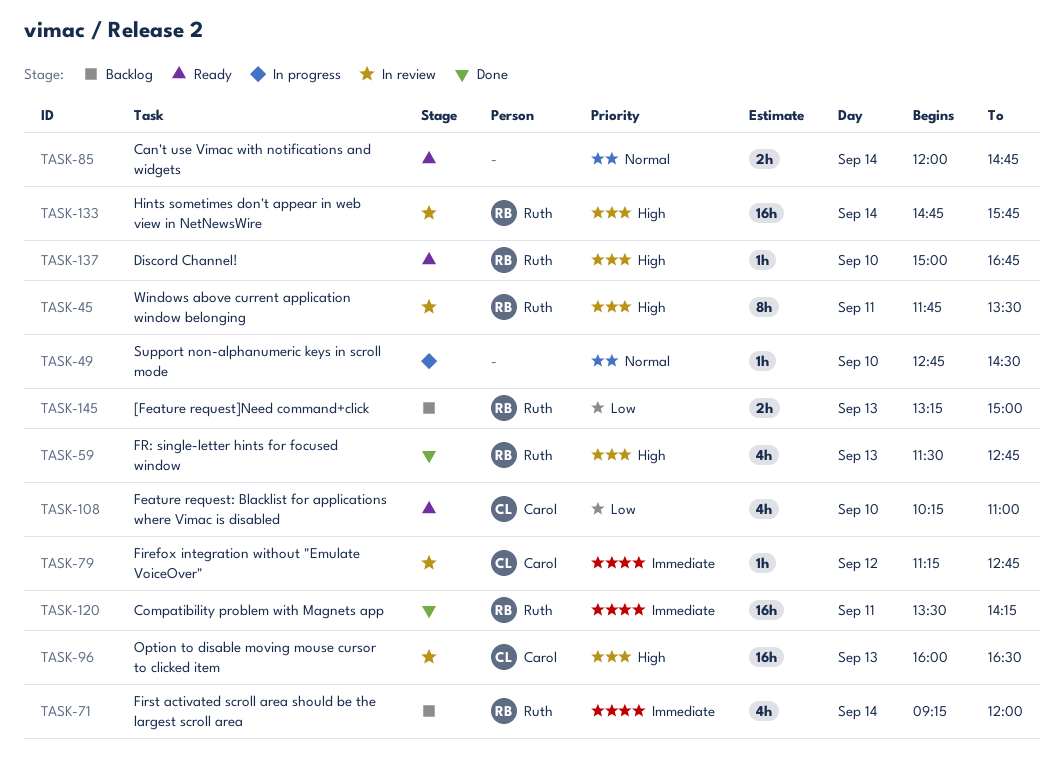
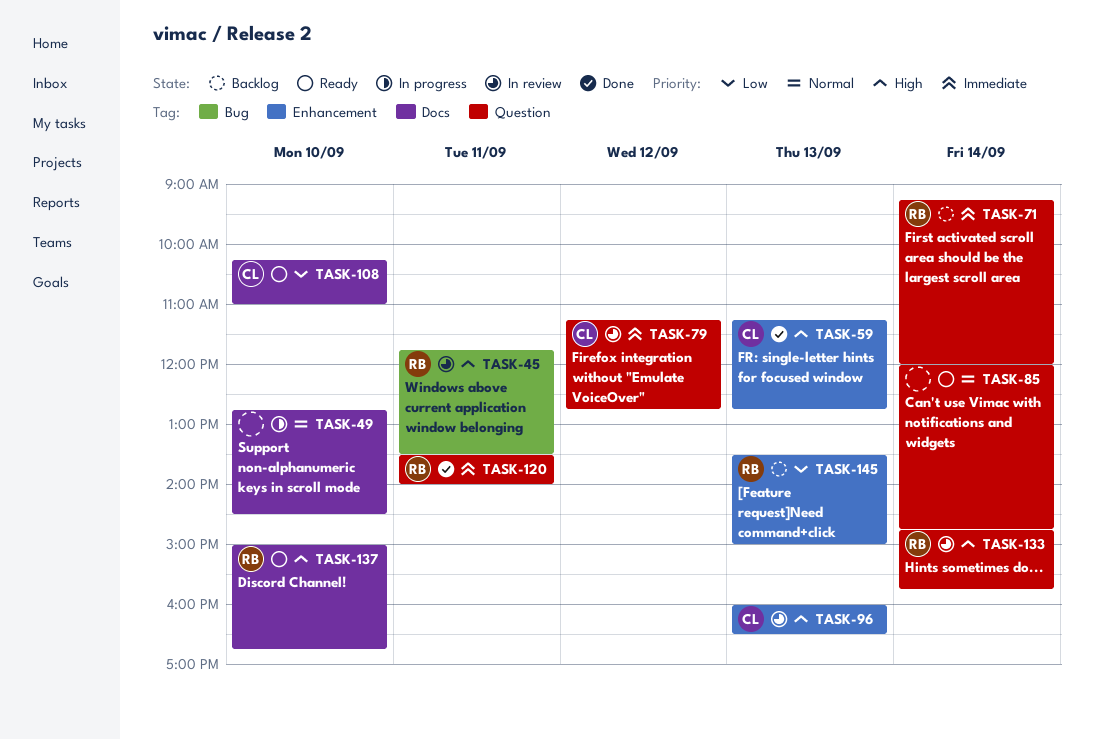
TASK-59, owner: Ruth -> Carol
TASK-59, begins: 11:30 -> 11:15
TASK-120, ends: 14:15 -> 14:00
TASK-145, begins: 13:15 -> 13:30

